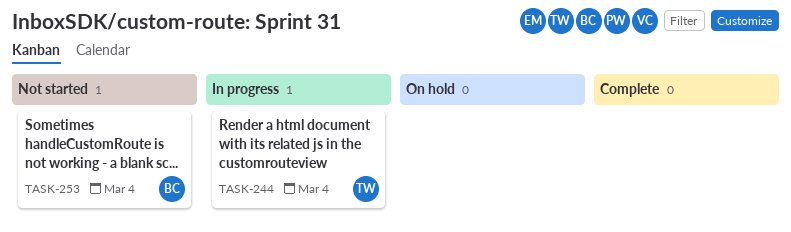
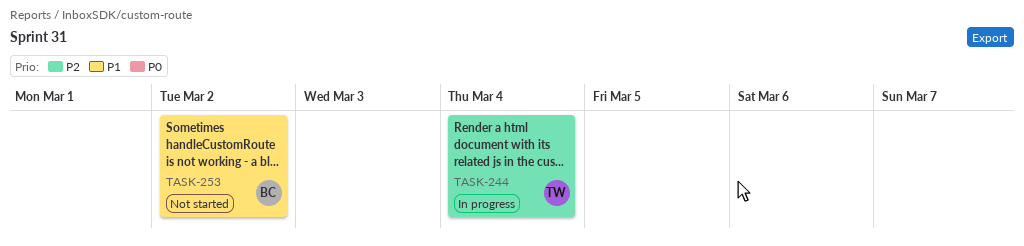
TASK-253, due: Mar 4 -> Mar 2

